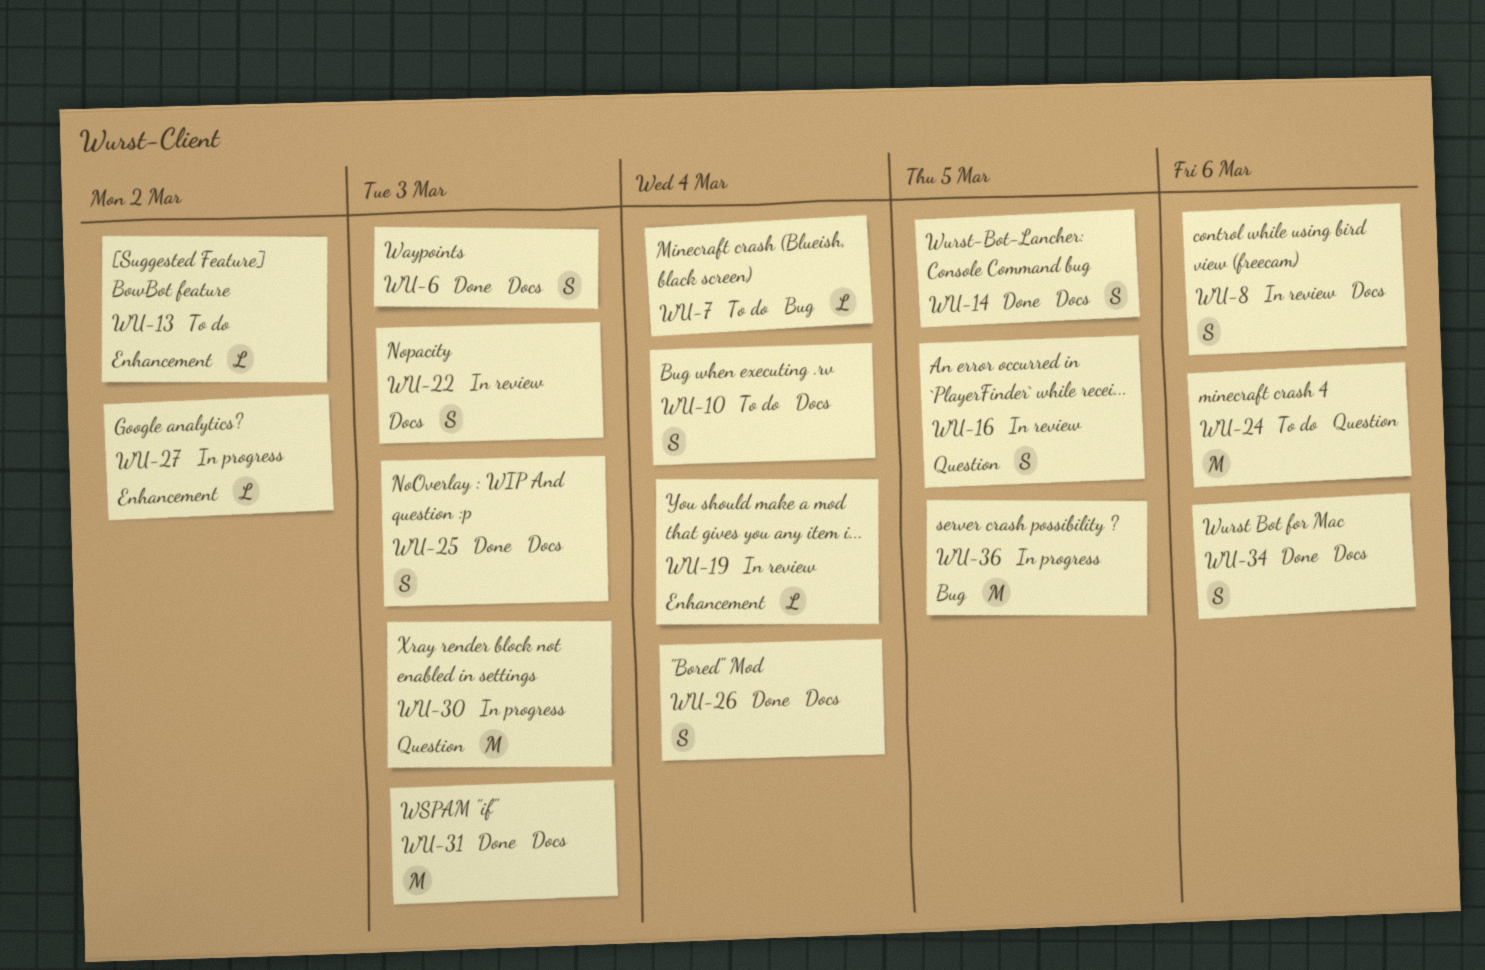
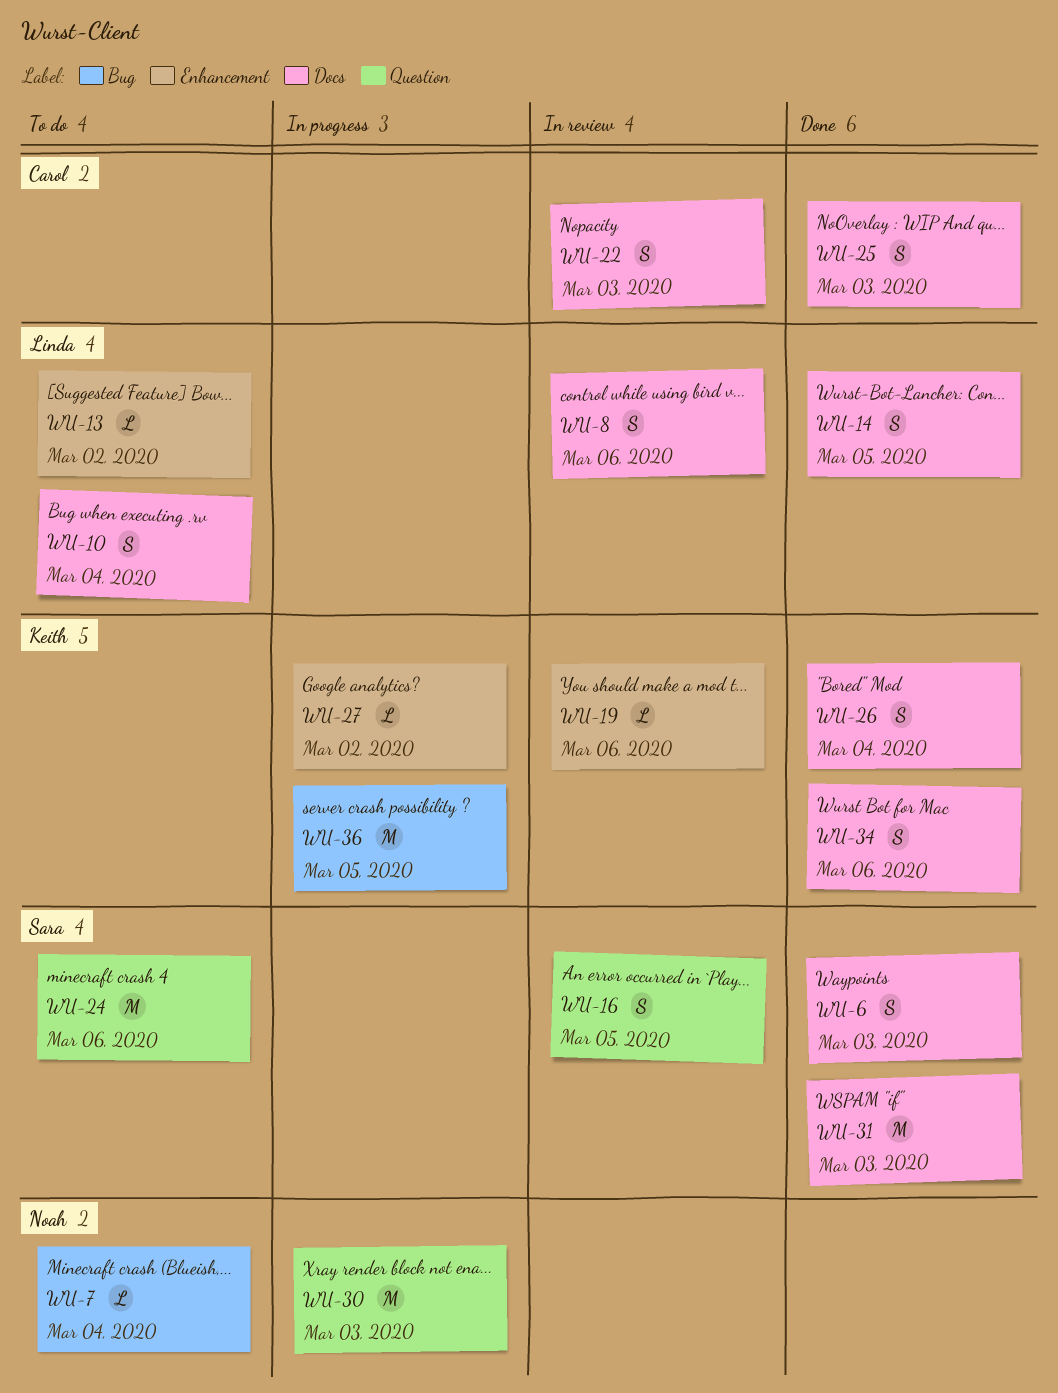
WU-19, due: Mar 4 -> Mar 6

